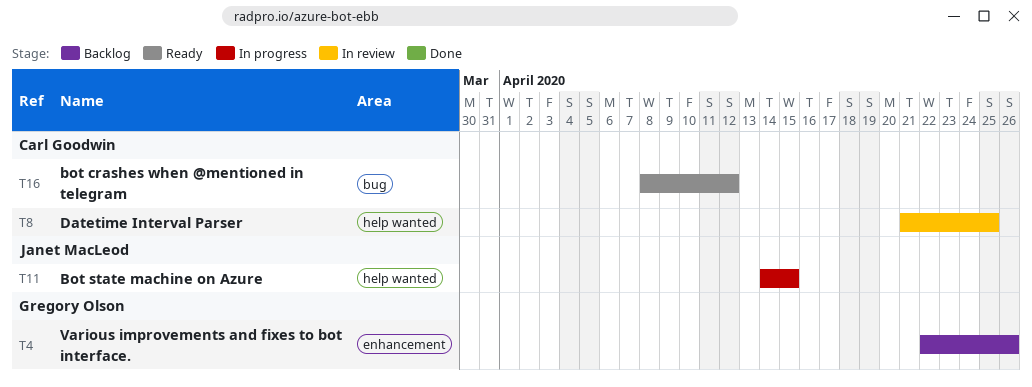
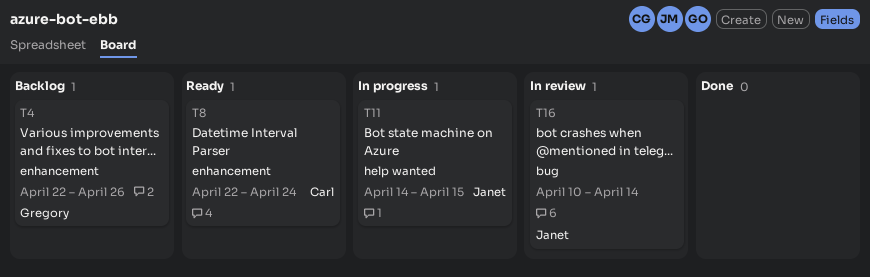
T8, status: In review -> Ready
T8, label: help wanted -> enhancement
T8, start: Apr 21 -> Apr 22
T8, due: Apr 25 -> Apr 24
T16, status: Ready -> In review
T16, owner: Carl Goodwin -> Janet MacLeod
T16, start: Apr 8 -> Apr 10
T16, due: Apr 12 -> Apr 14

